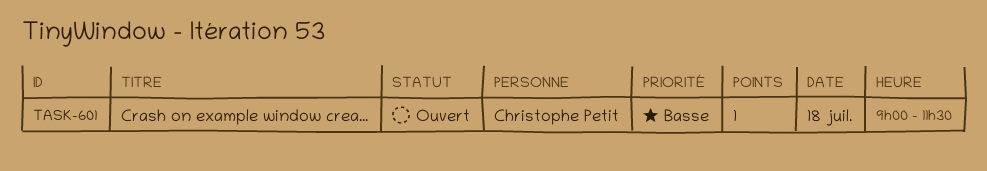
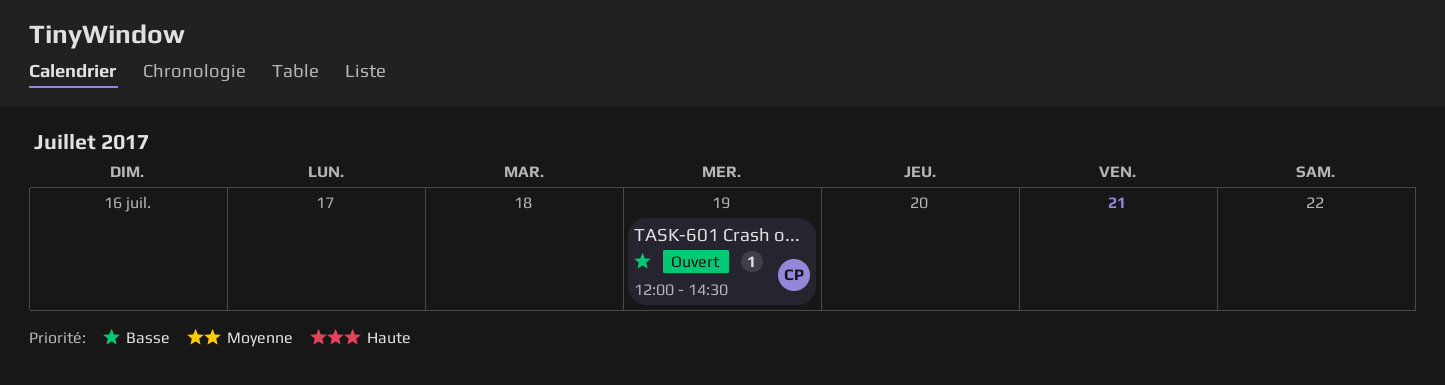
TASK-601, day: Jul 18 -> Jul 19
TASK-601, begins: 09:00 -> 12:00
TASK-601, ends: 11:30 -> 14:30

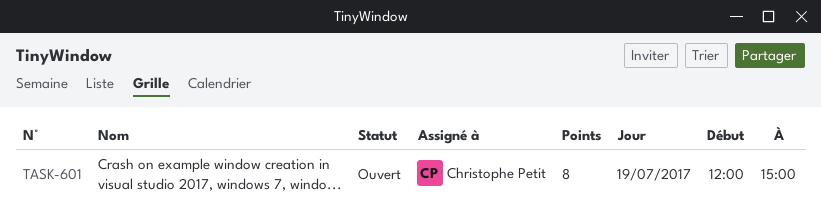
TASK-601, estimate: 1 -> 8
TASK-601, ends: 14:30 -> 15:00

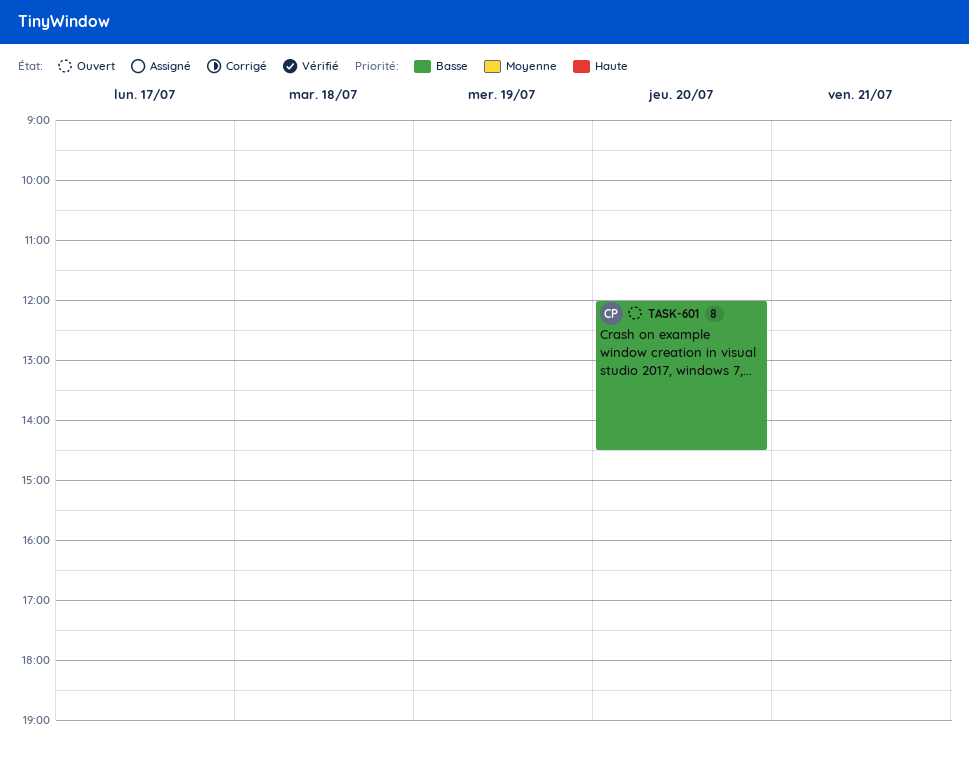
TASK-601, day: Jul 19 -> Jul 20
TASK-601, ends: 15:00 -> 14:30

